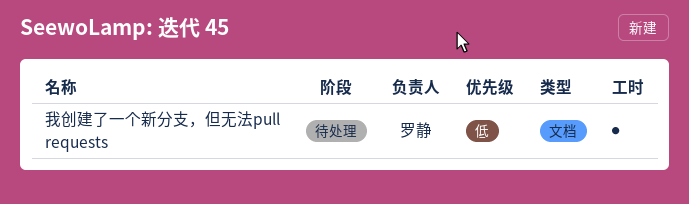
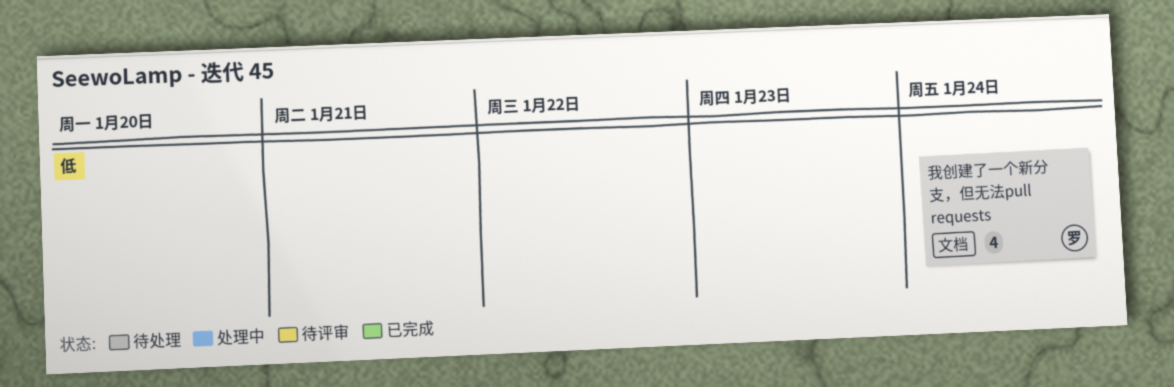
我创建了一个新分支，但无法pull requests, estimate: 1 -> 4

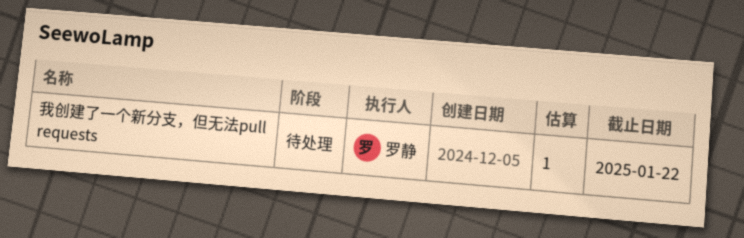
我创建了一个新分支，但无法pull requests, estimate: 4 -> 1
我创建了一个新分支，但无法pull requests, due: Jan 24 -> Jan 22

